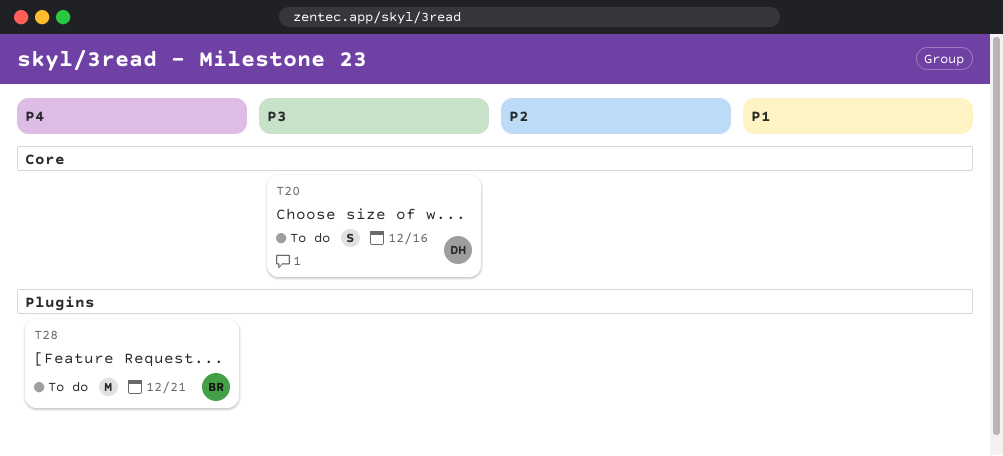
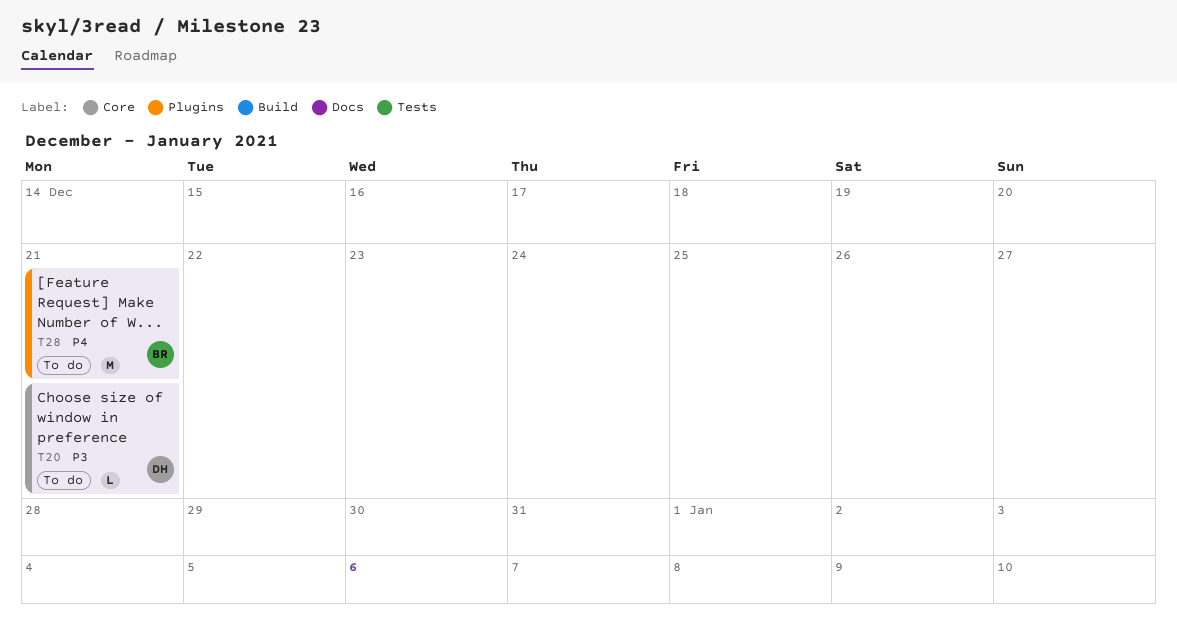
T20, estimate: S -> L
T20, due: Dec 16 -> Dec 21

